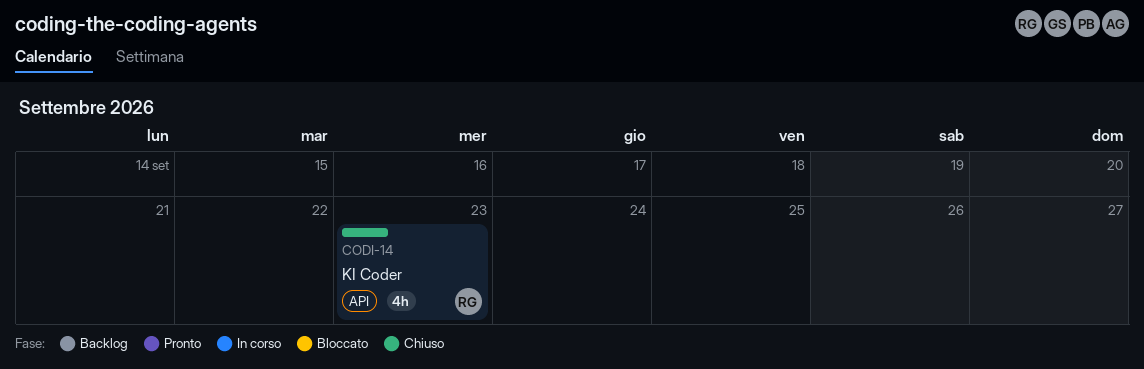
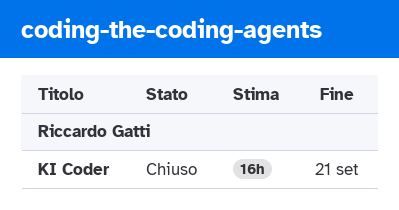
KI Coder, estimate: 4h -> 16h
KI Coder, due: Sep 23 -> Sep 21

